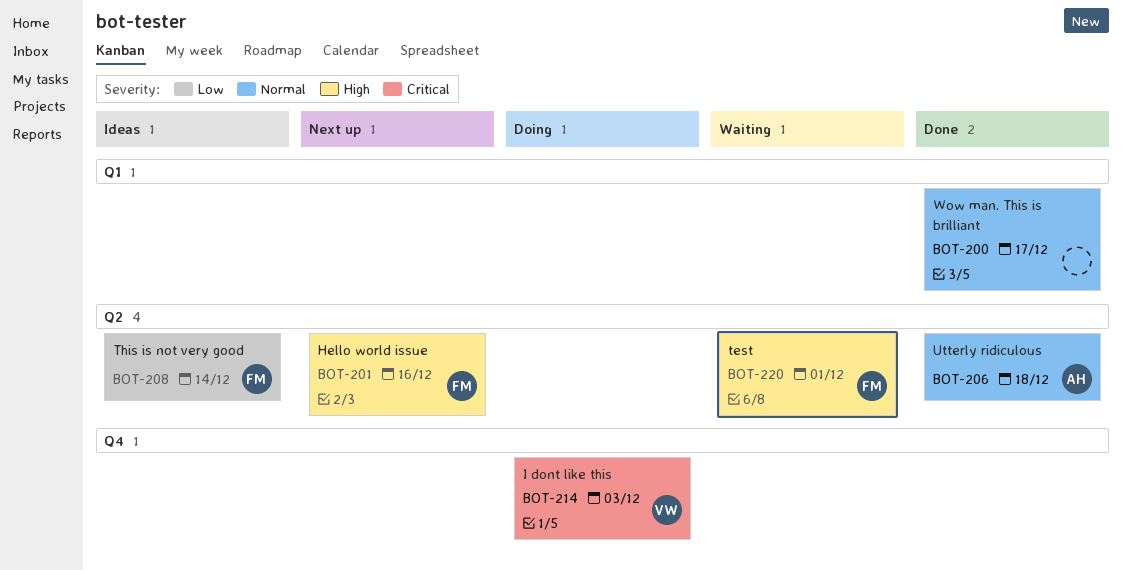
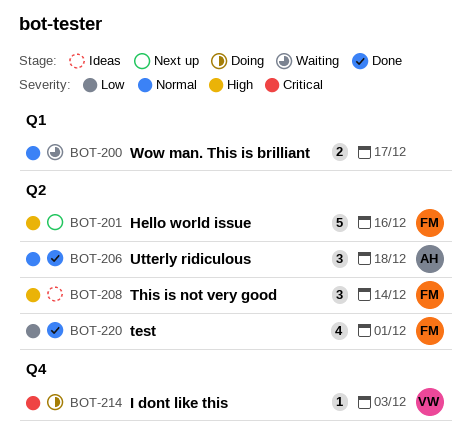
BOT-200, status: Done -> Waiting
BOT-208, priority: Low -> High
BOT-220, status: Waiting -> Done
BOT-220, priority: High -> Low

